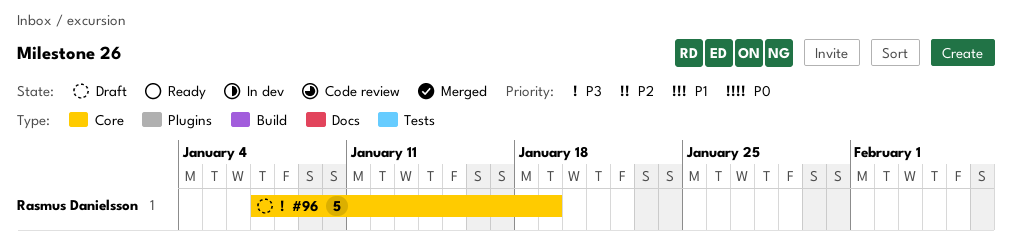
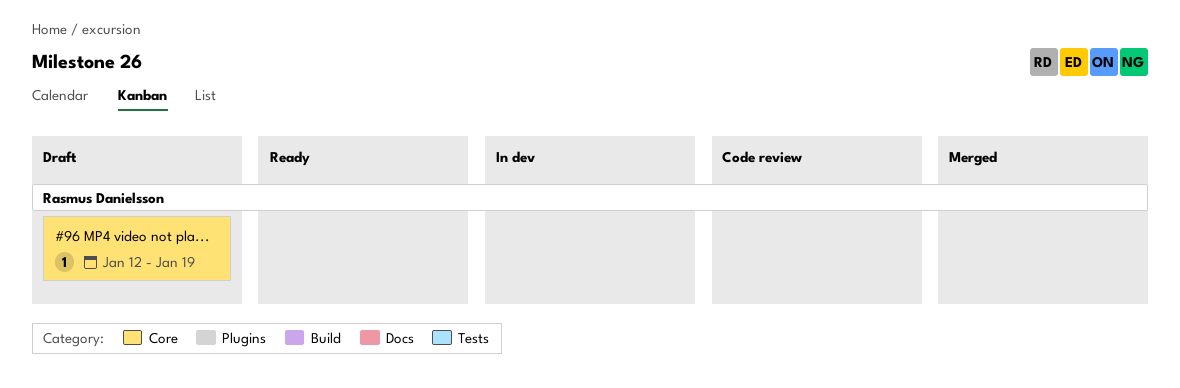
#96, estimate: 5 -> 1
#96, start: Jan 7 -> Jan 12

